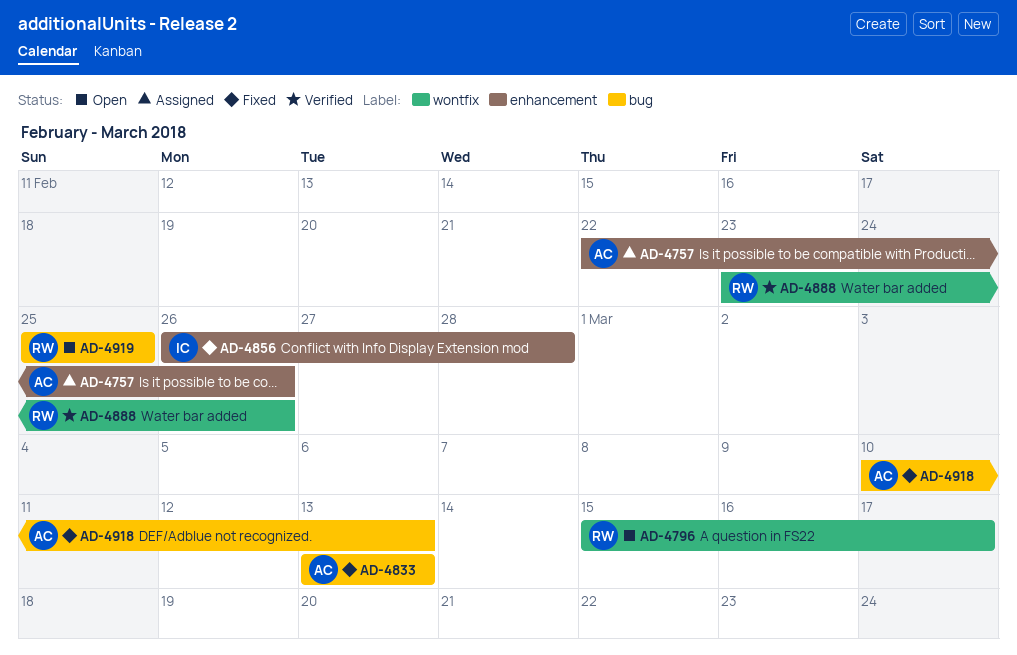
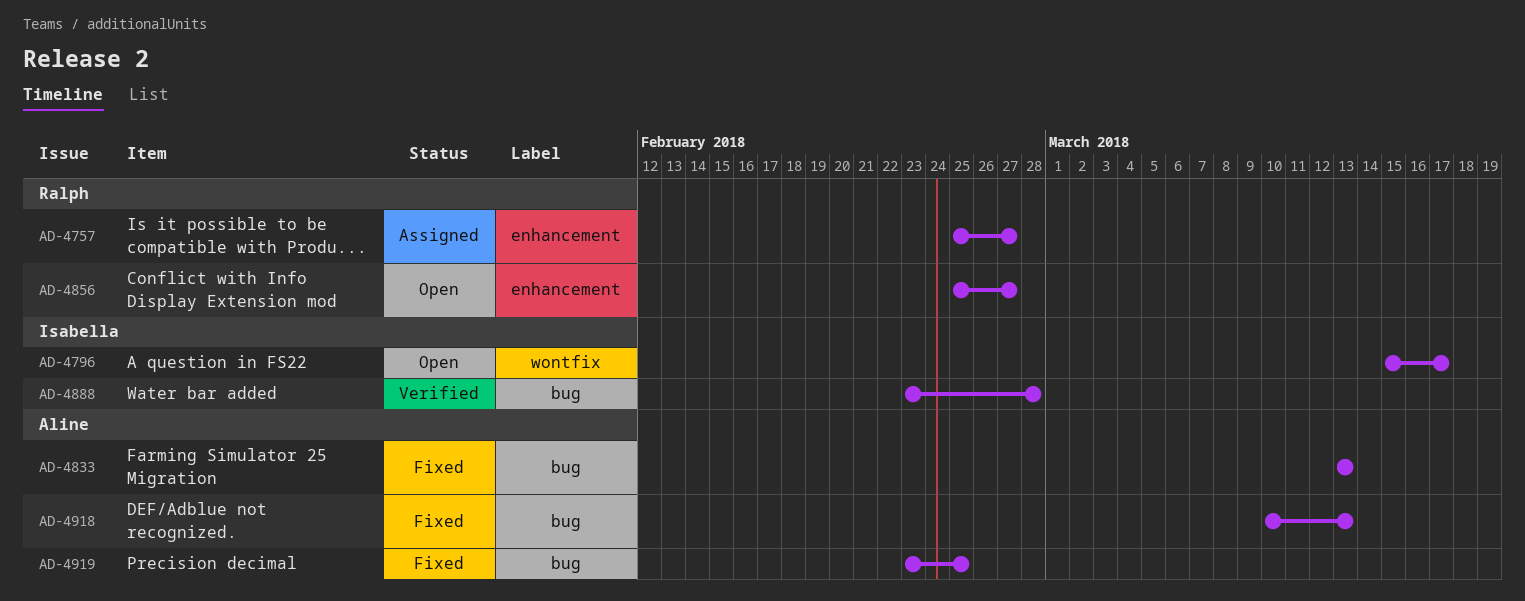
AD-4757, owner: Aline -> Ralph
AD-4757, start: Feb 22 -> Feb 25
AD-4757, due: Feb 26 -> Feb 27
AD-4796, owner: Ralph -> Isabella
AD-4856, status: Fixed -> Open
AD-4856, owner: Isabella -> Ralph
AD-4856, start: Feb 26 -> Feb 25
AD-4856, due: Feb 28 -> Feb 27
AD-4888, owner: Ralph -> Isabella
AD-4888, label: wontfix -> bug
AD-4888, due: Feb 26 -> Feb 28
AD-4919, status: Open -> Fixed
AD-4919, owner: Ralph -> Aline
AD-4919, start: Feb 25 -> Feb 23

